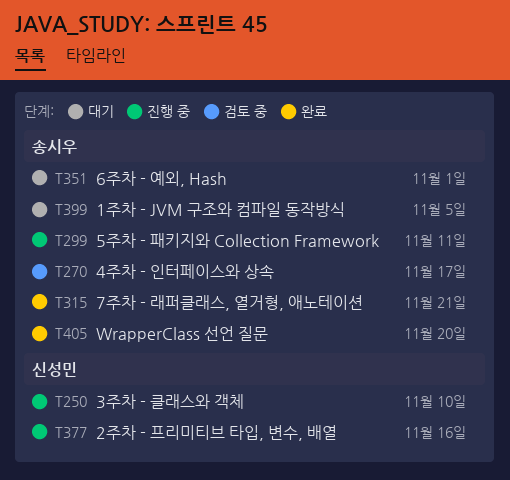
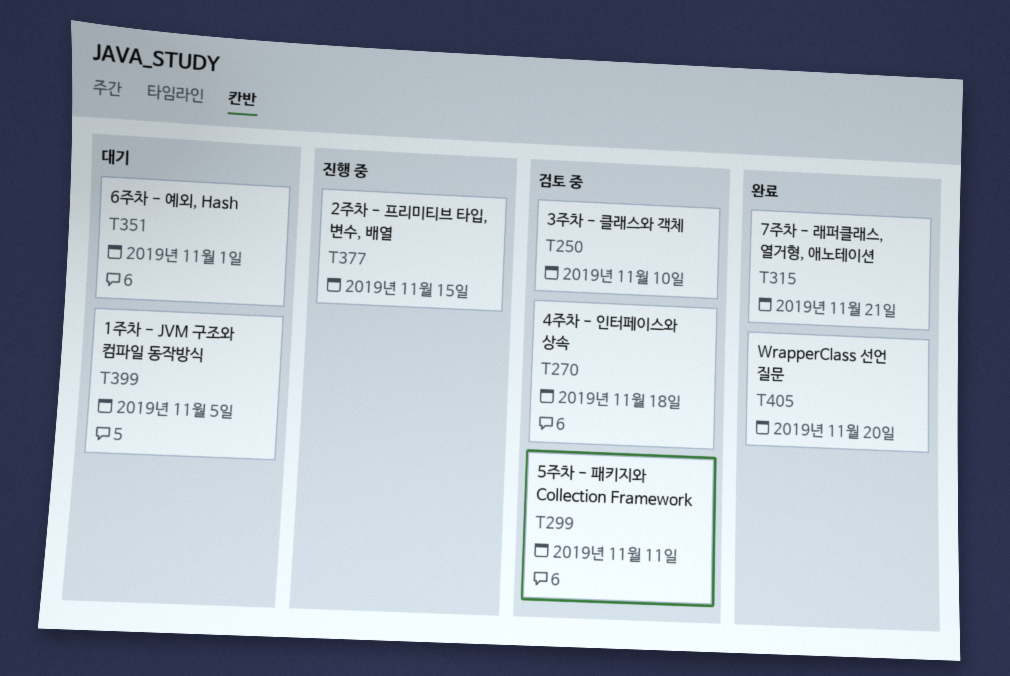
T250, status: 진행 중 -> 검토 중
T270, due: Nov 17 -> Nov 18
T299, status: 진행 중 -> 검토 중
T377, due: Nov 16 -> Nov 15

